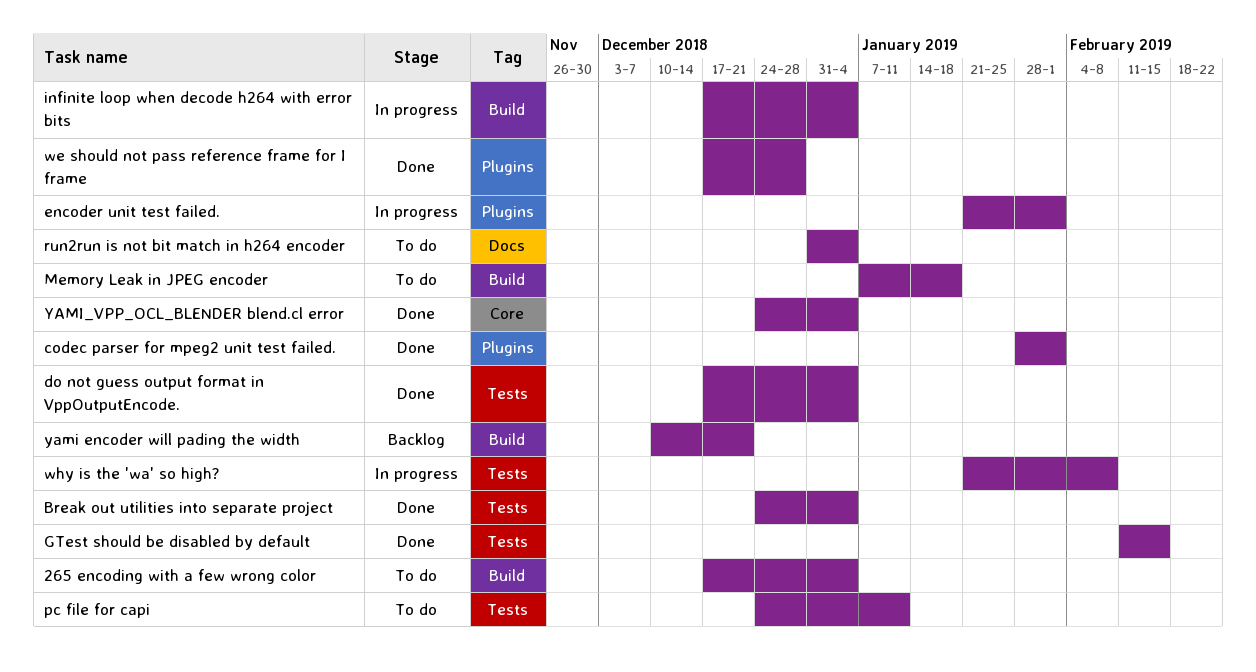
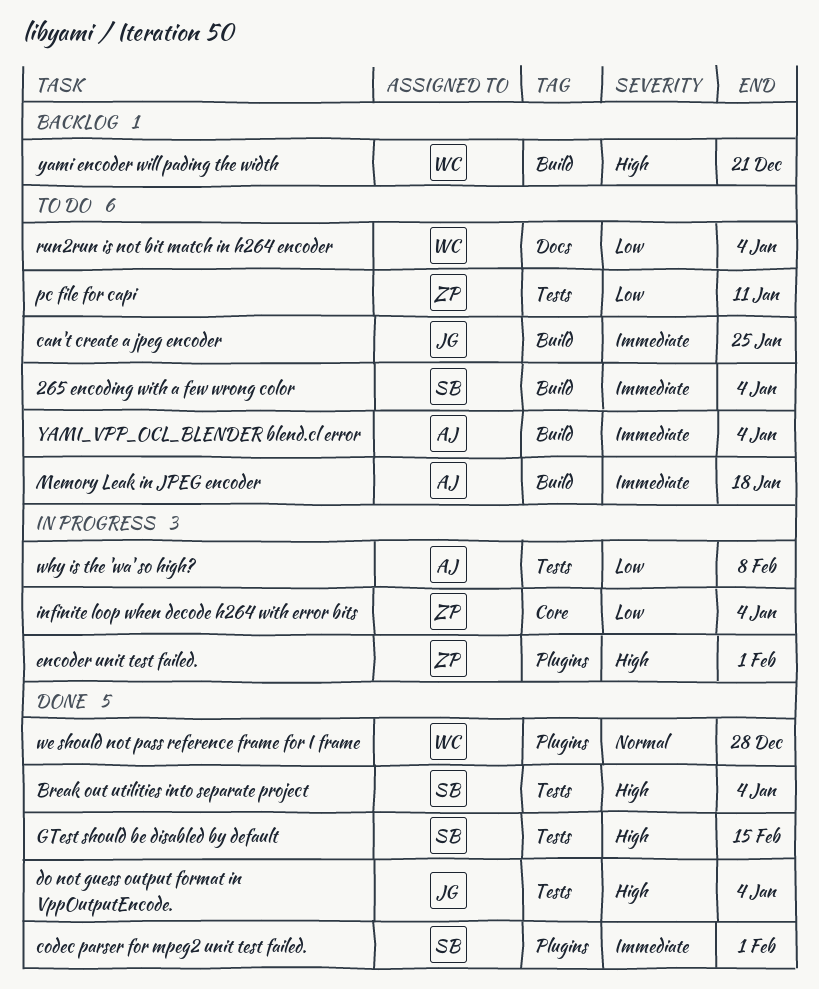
can't create a jpeg encoder: none -> present
infinite loop when decode h264 with error bits, label: Build -> Core
YAMI_VPP_OCL_BLENDER blend.cl error, status: Done -> To do
YAMI_VPP_OCL_BLENDER blend.cl error, label: Core -> Build

